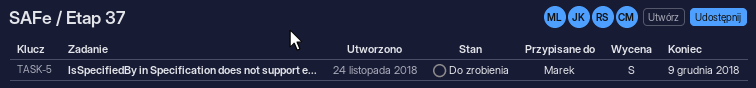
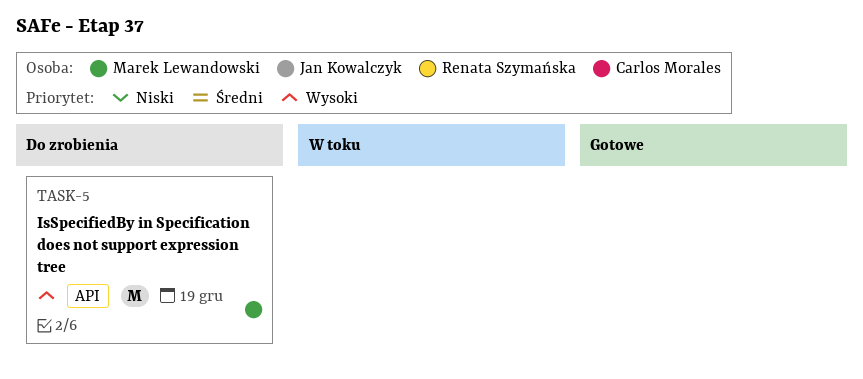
TASK-5, estimate: S -> M
TASK-5, due: Dec 9 -> Dec 19

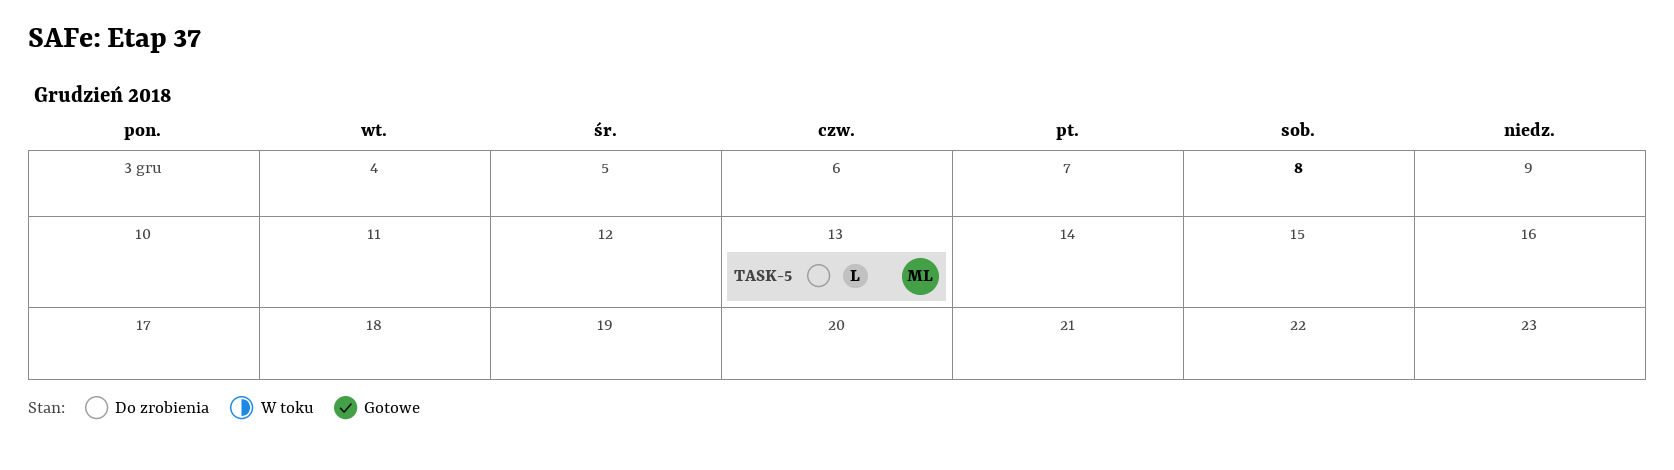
TASK-5, estimate: M -> L
TASK-5, due: Dec 19 -> Dec 13

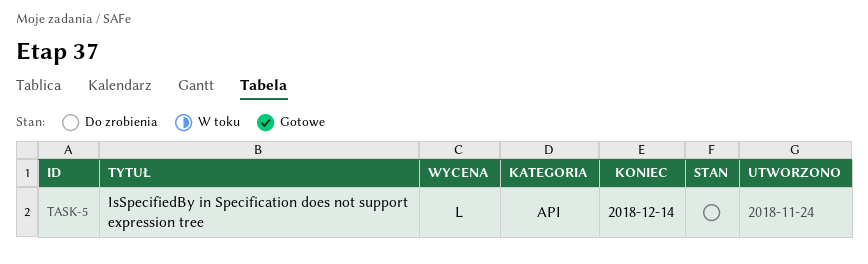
TASK-5, due: Dec 13 -> Dec 14

